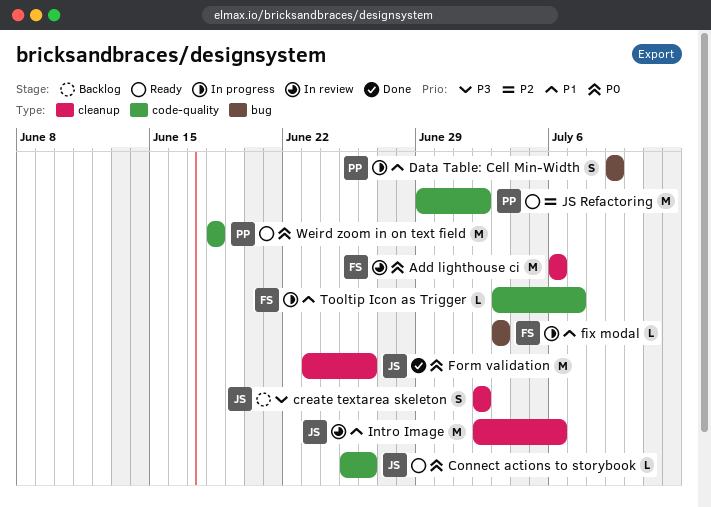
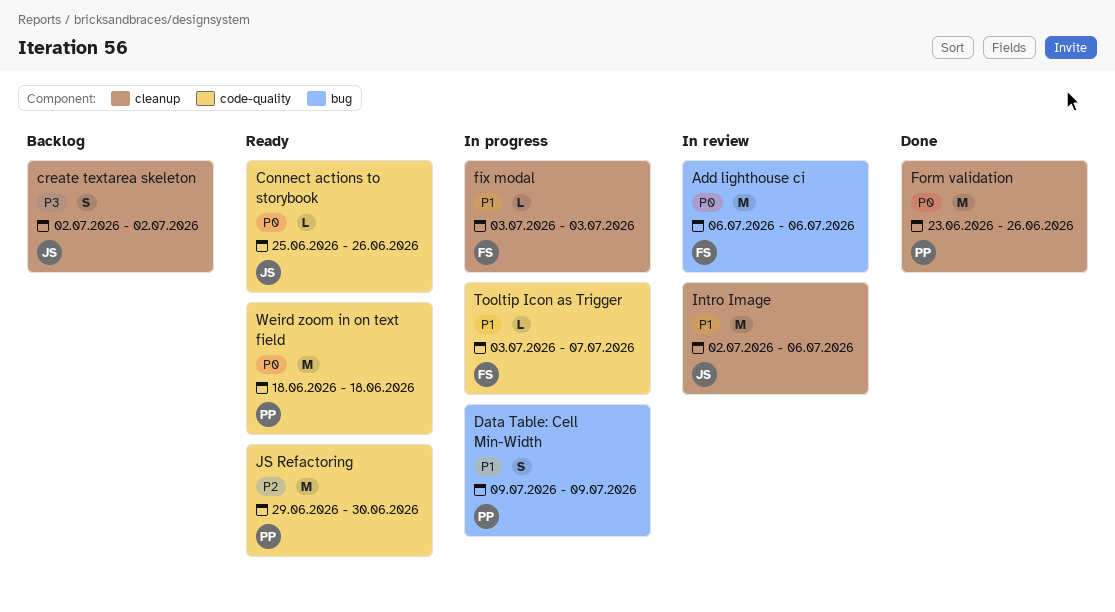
Add lighthouse ci, label: cleanup -> bug
fix modal, label: bug -> cleanup
Form validation, owner: JS -> PP
JS Refactoring, due: Jul 2 -> Jun 30

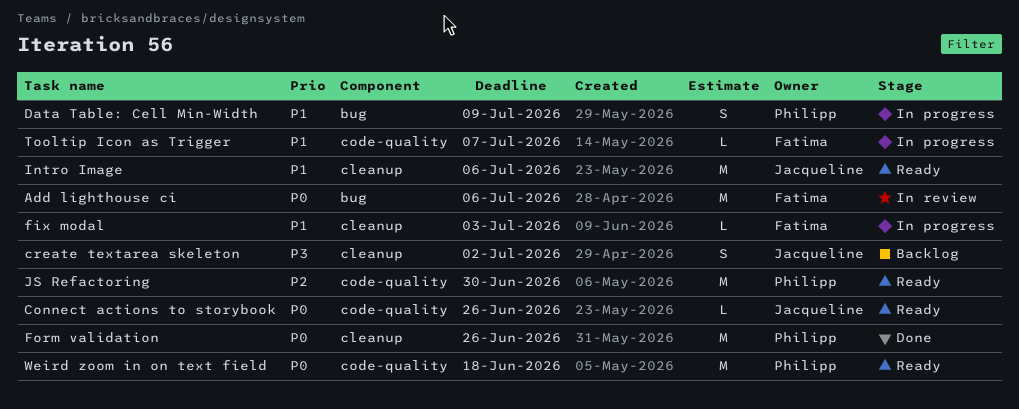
Intro Image, status: In review -> Ready

